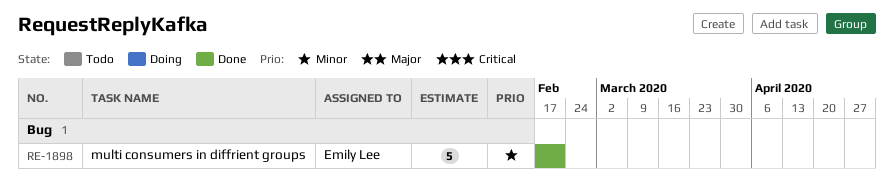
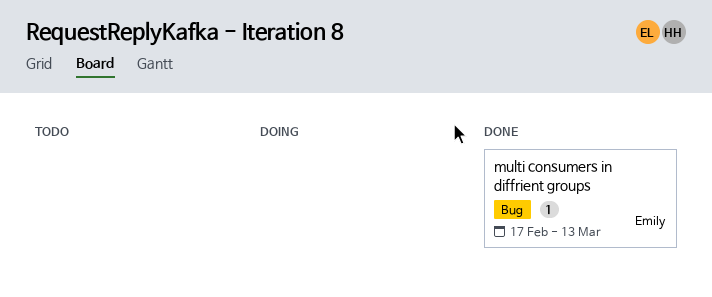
multi consumers in diffrient groups, estimate: 5 -> 1
multi consumers in diffrient groups, due: Feb 21 -> Mar 13

